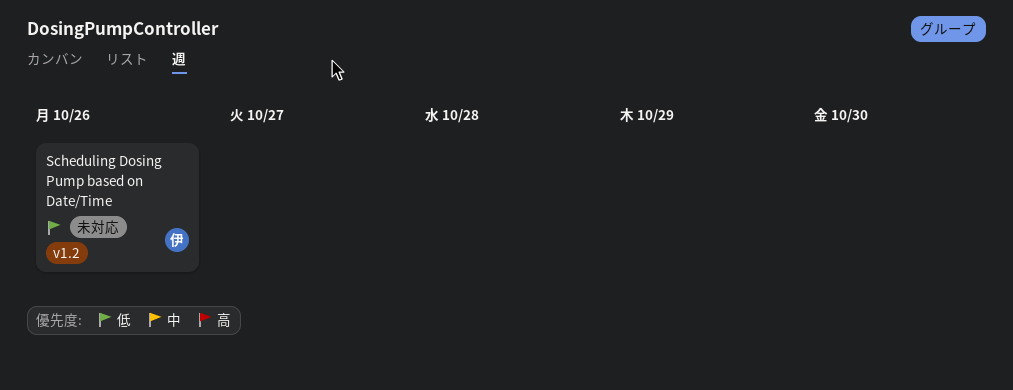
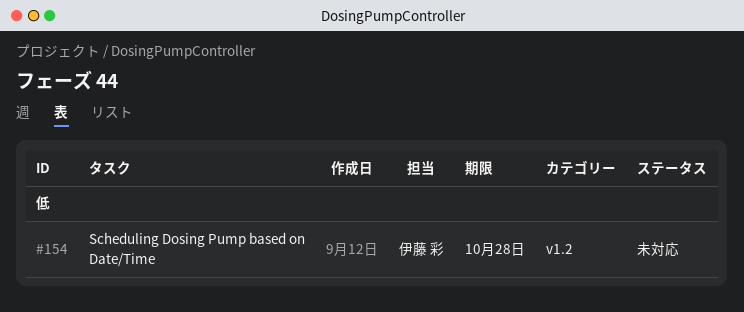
Scheduling Dosing Pump based on Date/Time, due: Oct 26 -> Oct 28

